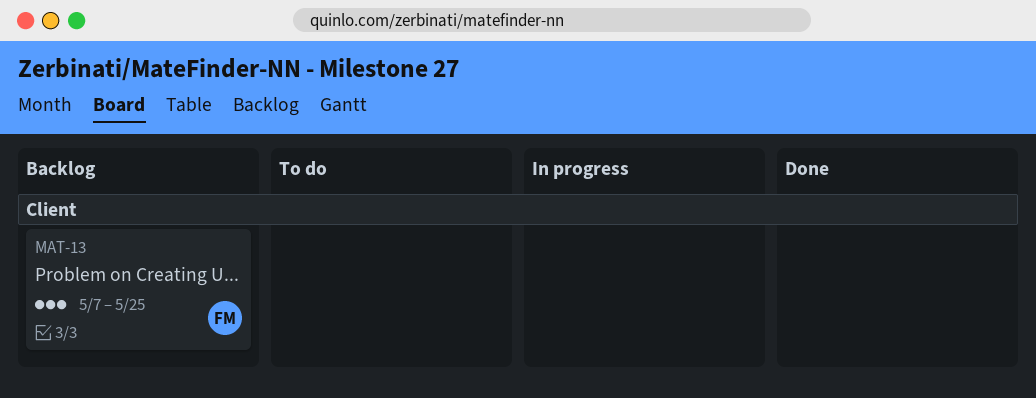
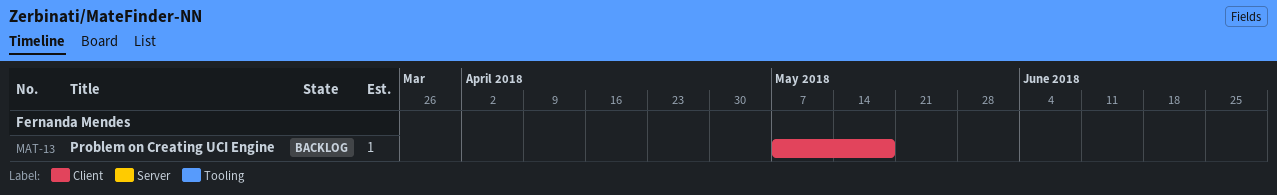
MAT-13, estimate: 3 -> 1
MAT-13, due: May 25 -> May 18

